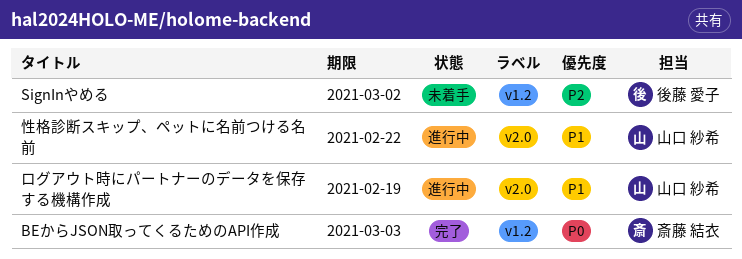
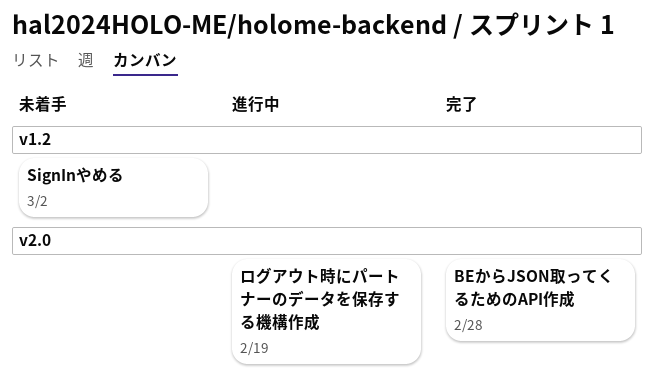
BEからJSON取ってくるためのAPI作成, label: v1.2 -> v2.0
BEからJSON取ってくるためのAPI作成, due: Mar 3 -> Feb 28
性格診断スキップ、ペットに名前つける名前: present -> none

